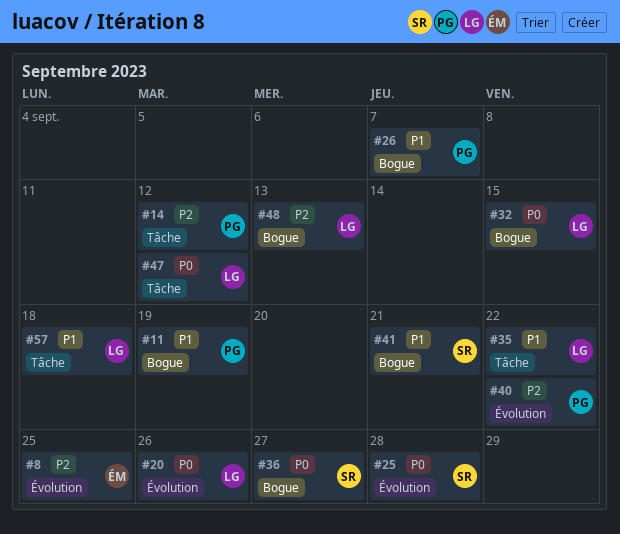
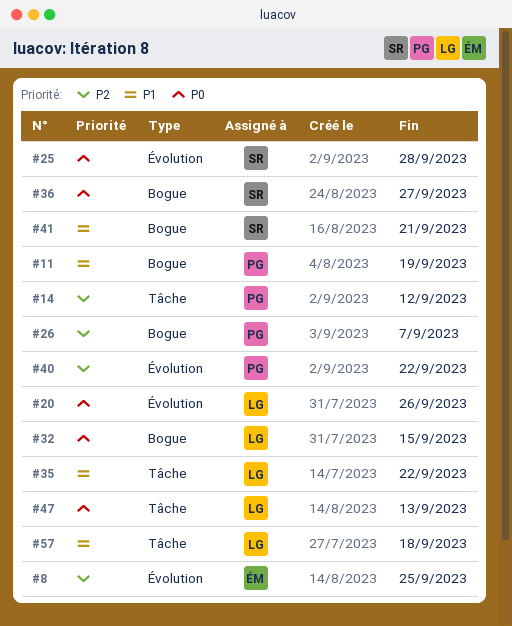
#26, priority: P1 -> P2
#47, due: Sep 12 -> Sep 13
#48: present -> none

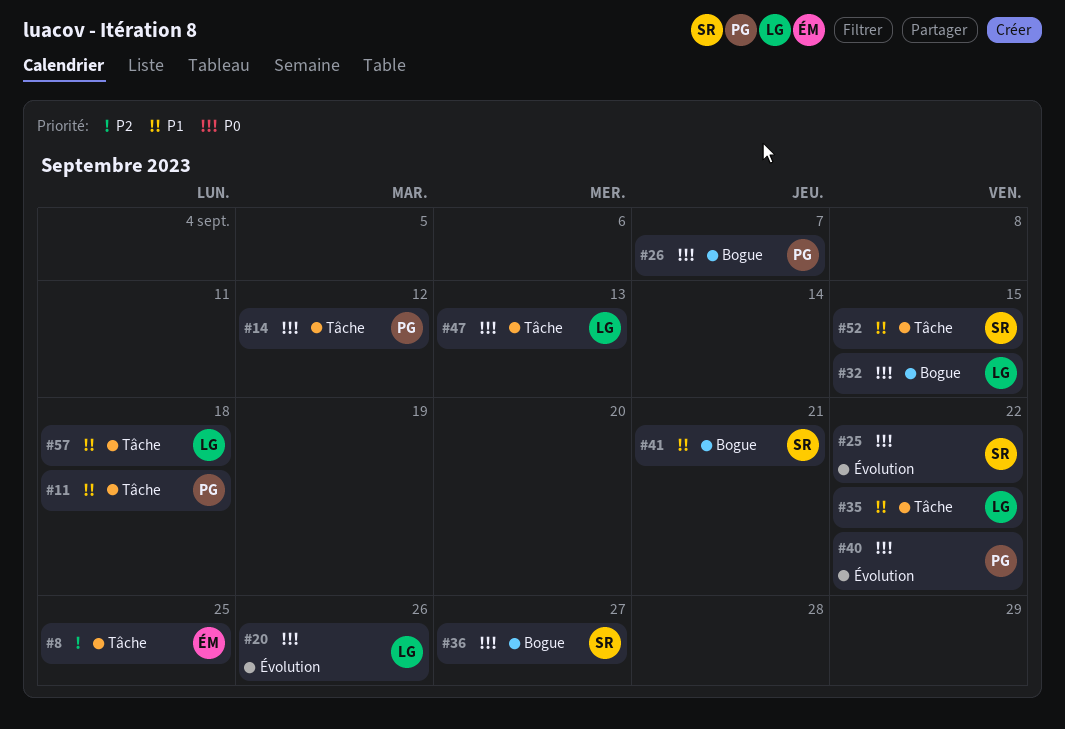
#8, label: Évolution -> Tâche
#11, label: Bogue -> Tâche
#11, due: Sep 19 -> Sep 18
#14, priority: P2 -> P0
#25, due: Sep 28 -> Sep 22
#26, priority: P2 -> P0
#40, priority: P2 -> P0
#52: none -> present

